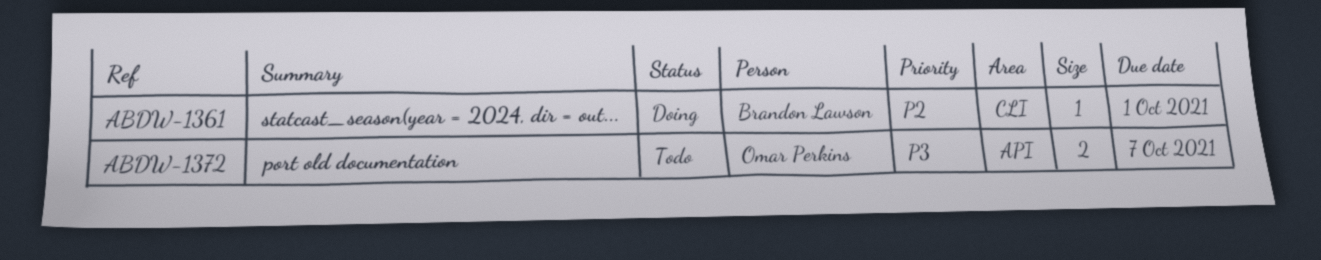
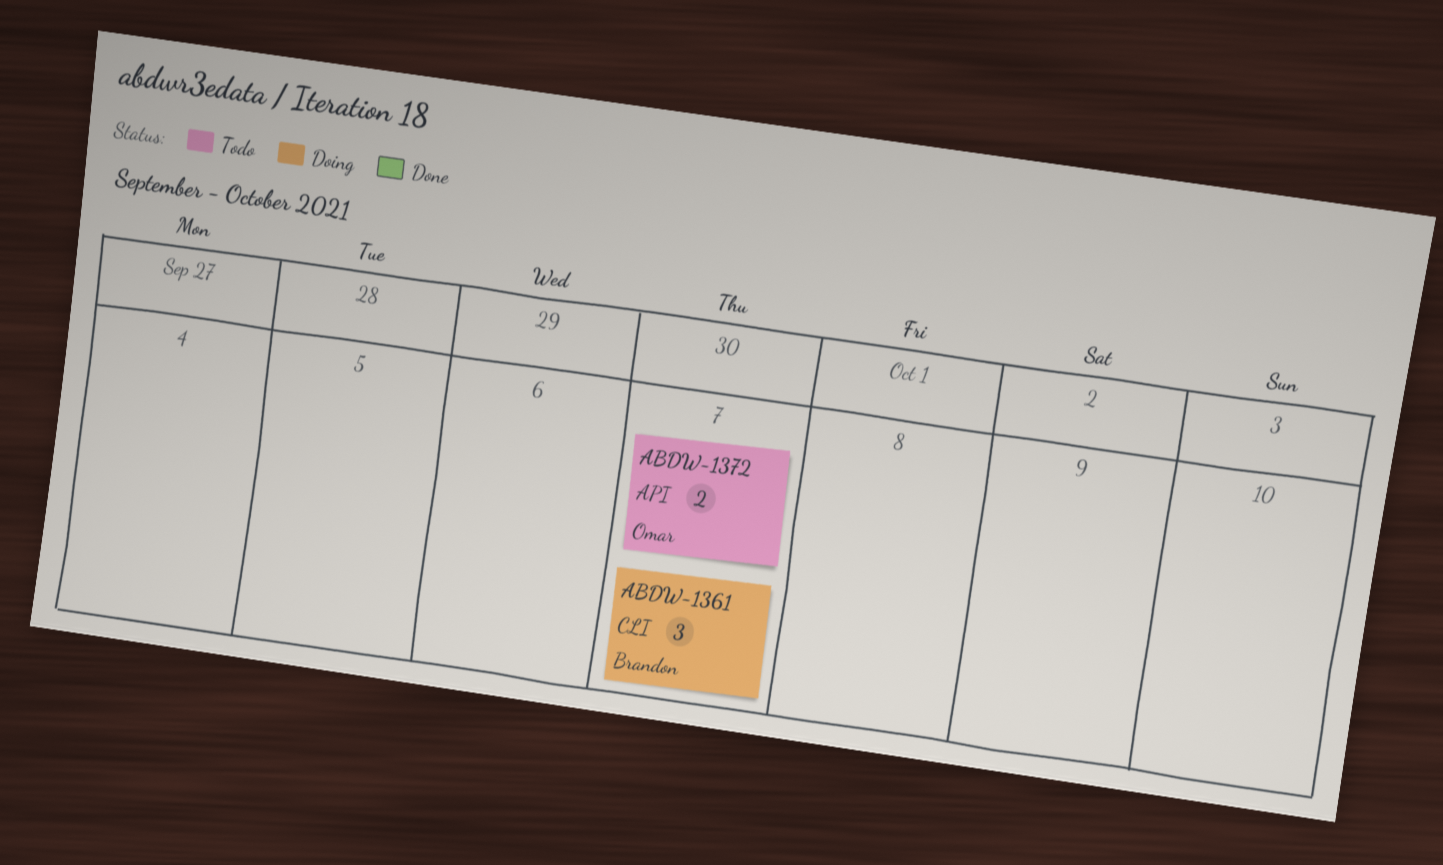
ABDW-1361, estimate: 1 -> 3
ABDW-1361, due: Oct 1 -> Oct 7

